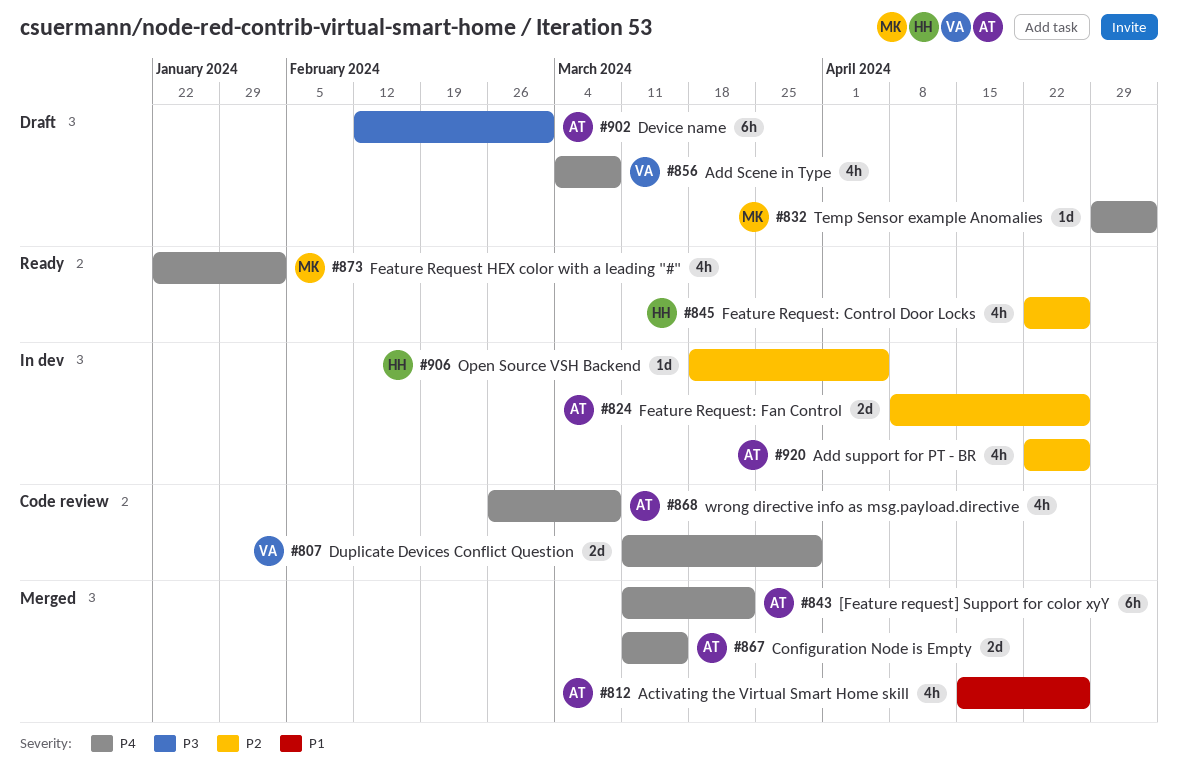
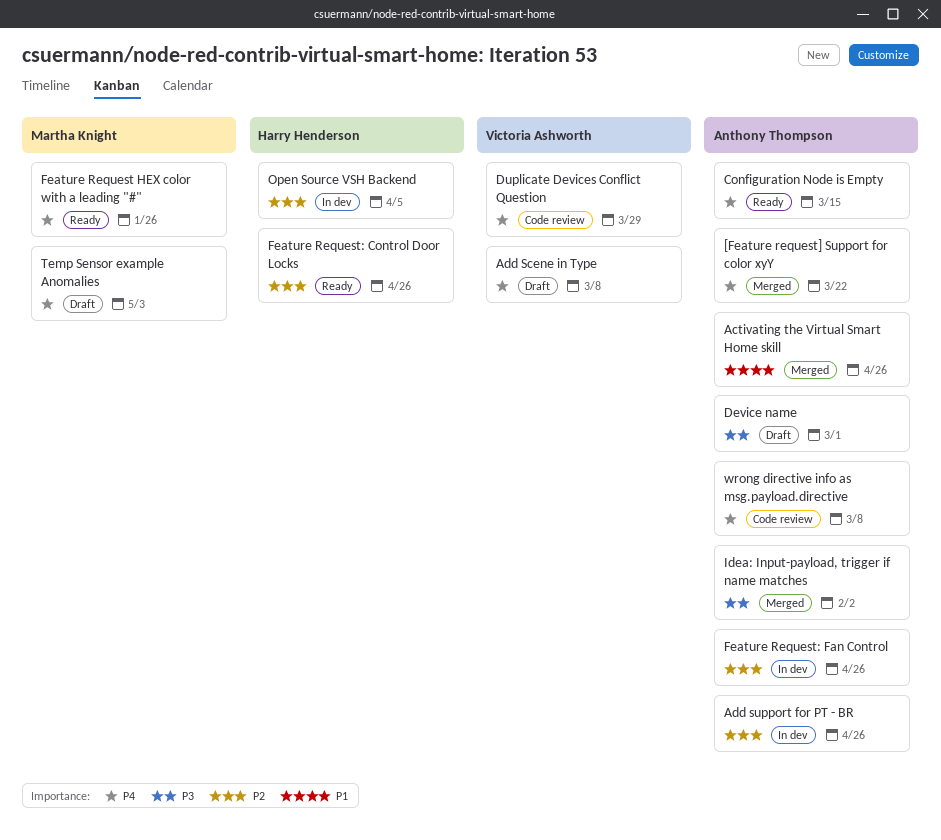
Configuration Node is Empty, status: Merged -> Ready
Feature Request HEX color with a leading "#", due: Feb 2 -> Jan 26
Idea: Input-payload, trigger if name matches: none -> present

